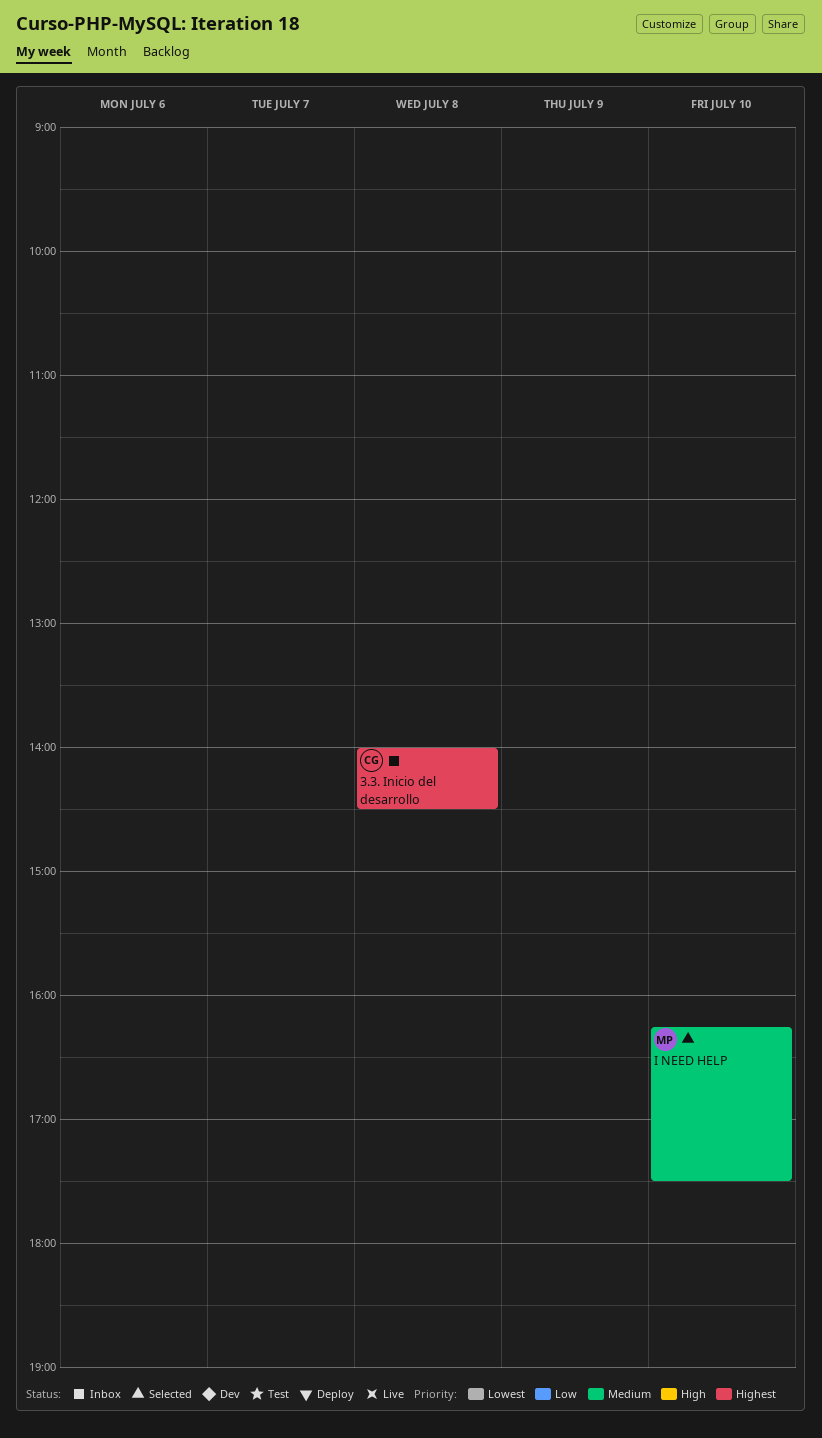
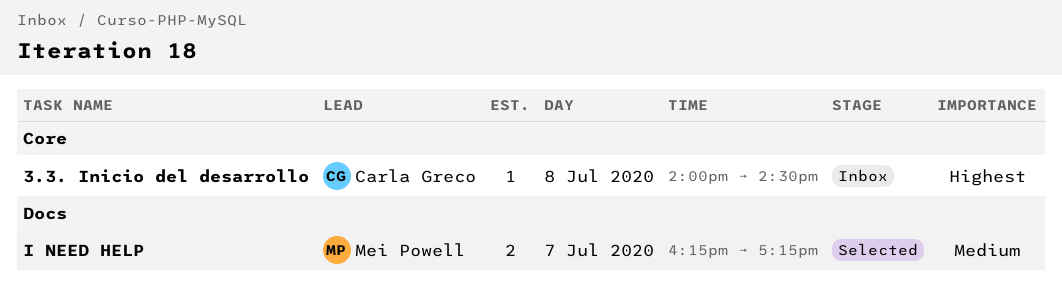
I NEED HELP, day: Jul 10 -> Jul 7
I NEED HELP, ends: 17:30 -> 17:15

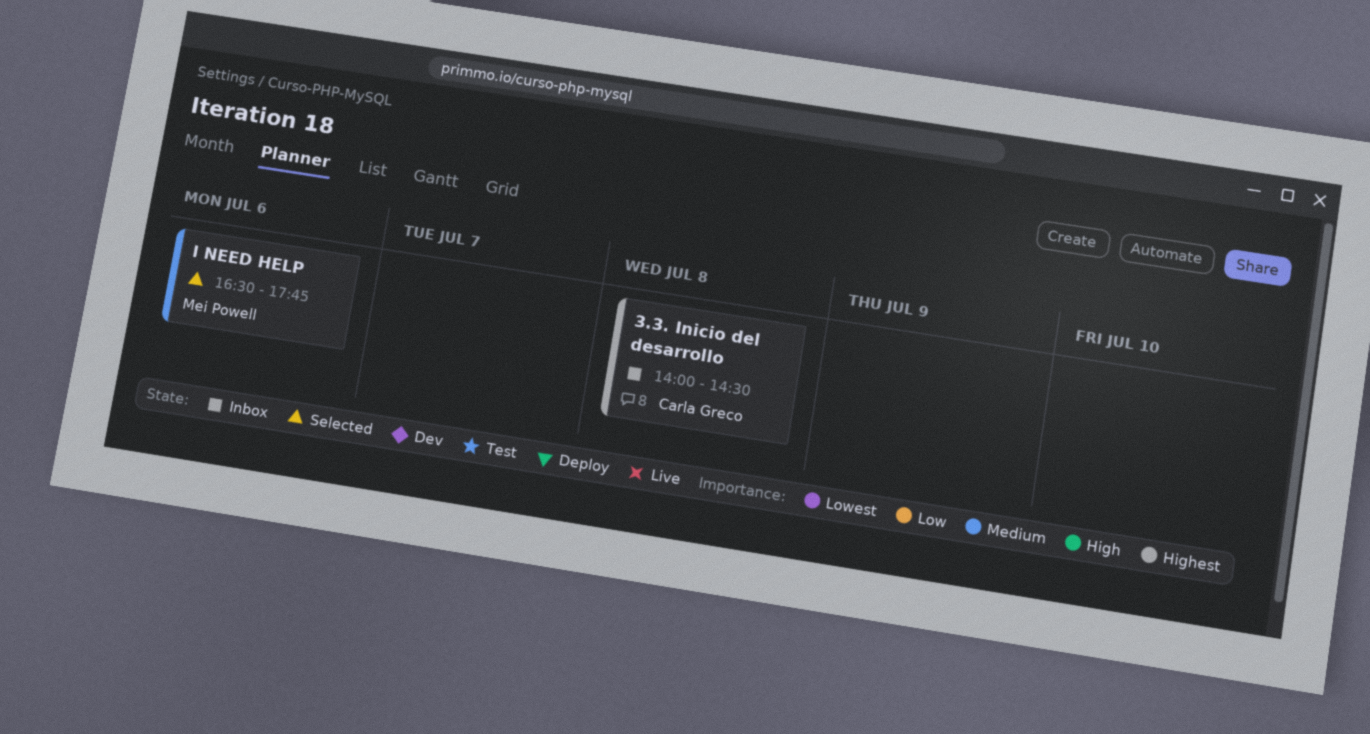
I NEED HELP, day: Jul 7 -> Jul 6
I NEED HELP, begins: 16:15 -> 16:30
I NEED HELP, ends: 17:15 -> 17:45

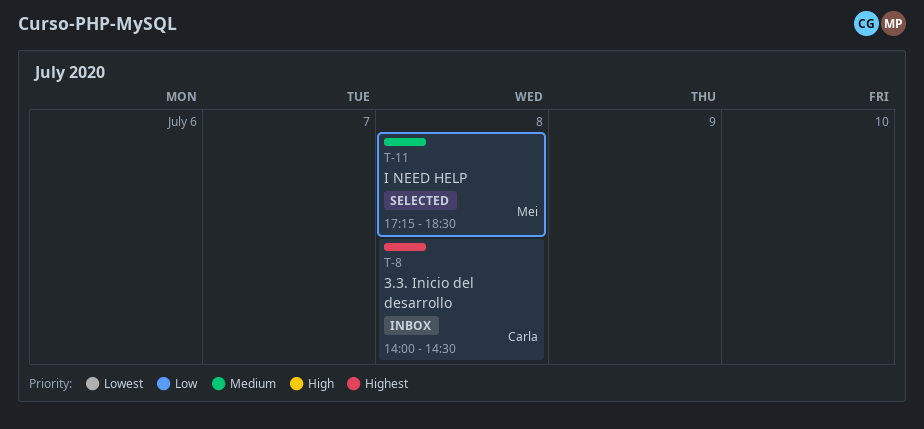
I NEED HELP, day: Jul 6 -> Jul 8
I NEED HELP, begins: 16:30 -> 17:15
I NEED HELP, ends: 17:45 -> 18:30

